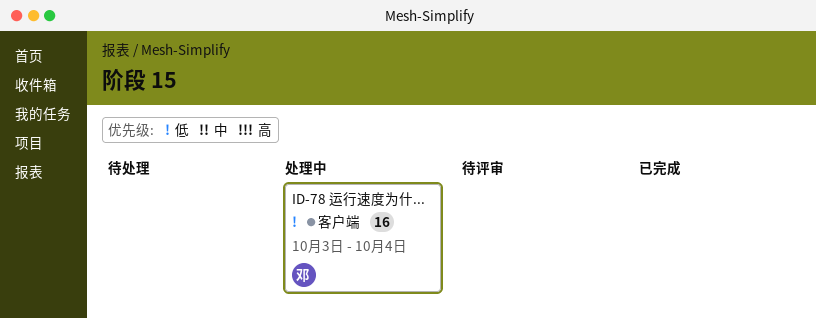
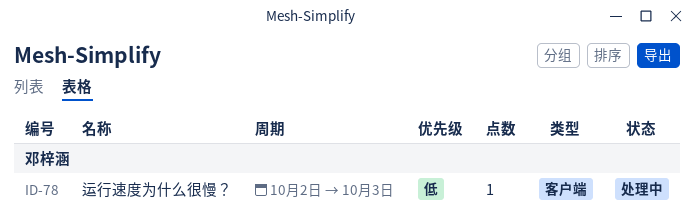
ID-78, estimate: 16 -> 1
ID-78, start: Oct 3 -> Oct 2
ID-78, due: Oct 4 -> Oct 3

